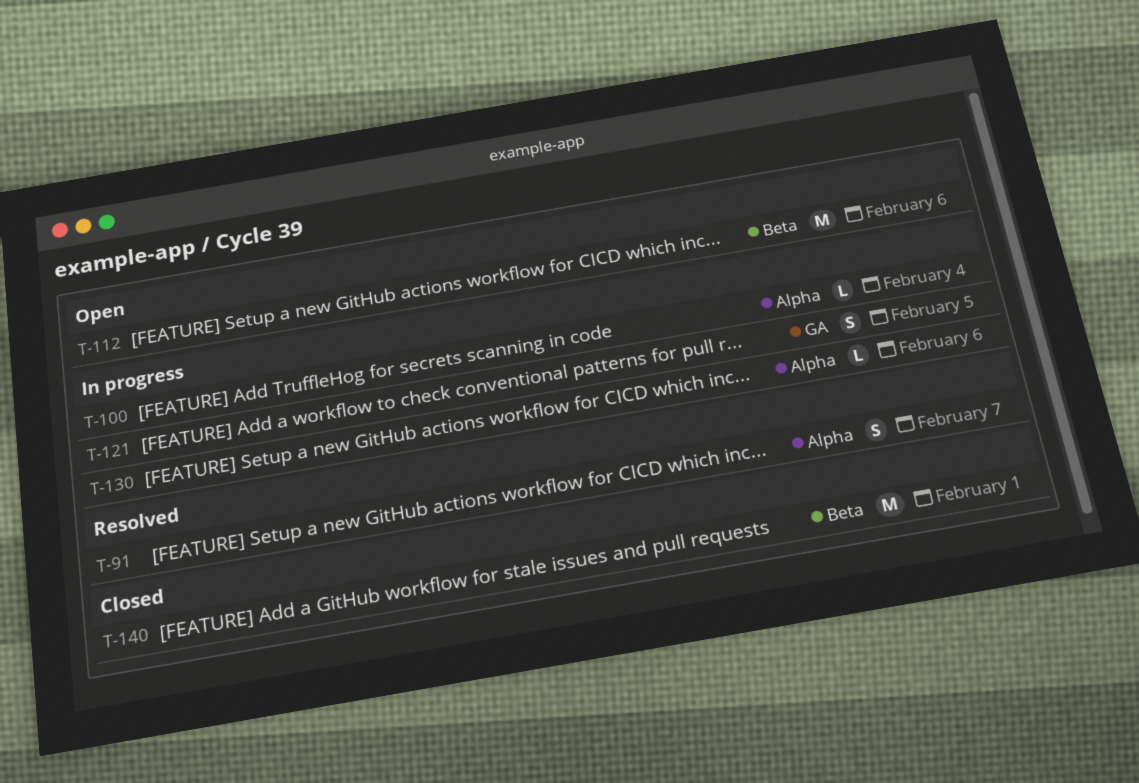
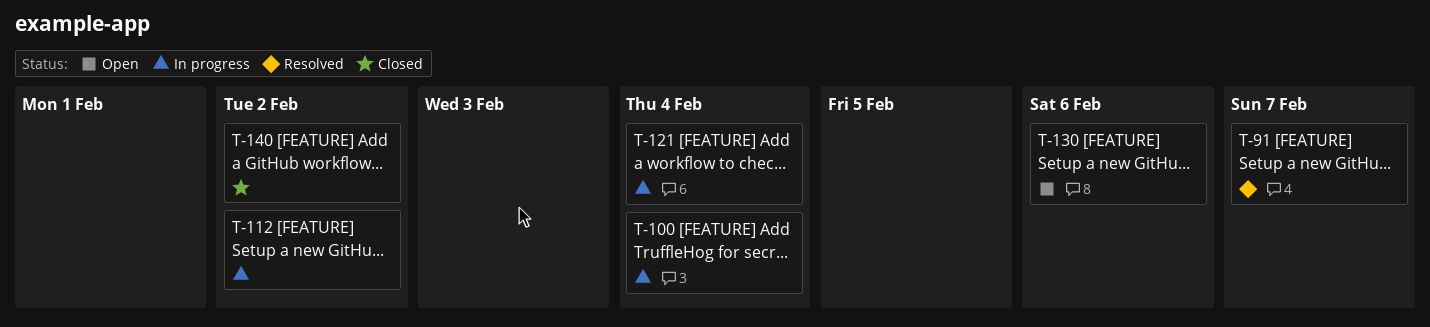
T-112, status: Open -> In progress
T-112, due: Feb 6 -> Feb 2
T-121, due: Feb 5 -> Feb 4
T-130, status: In progress -> Open
T-140, due: Feb 1 -> Feb 2

